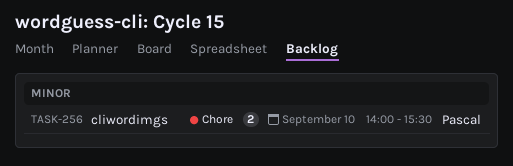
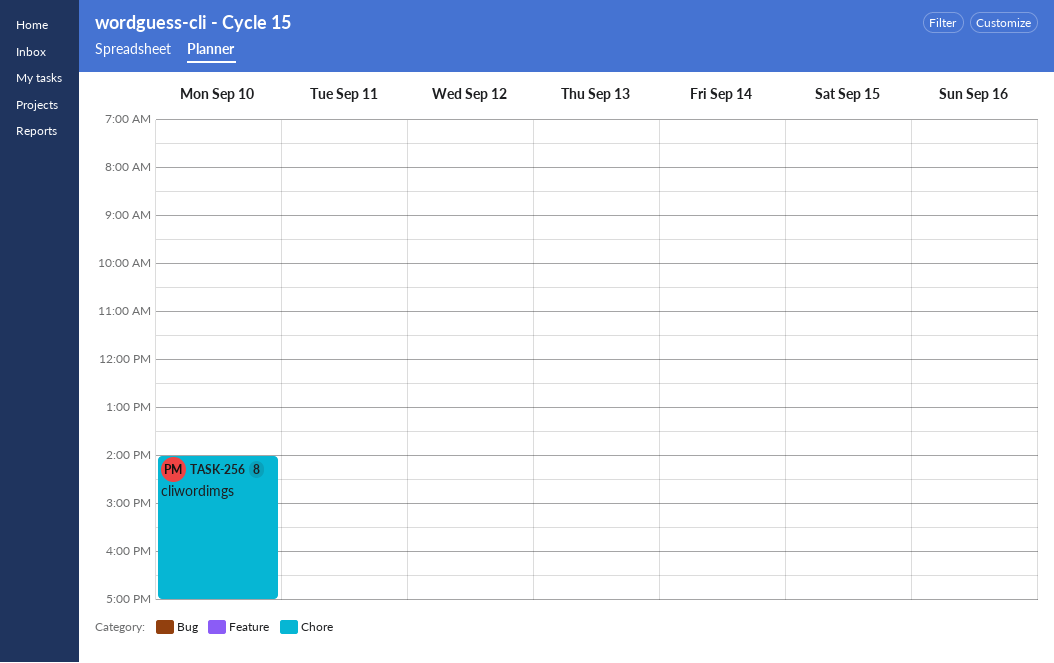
TASK-256, estimate: 2 -> 8
TASK-256, ends: 15:30 -> 17:00

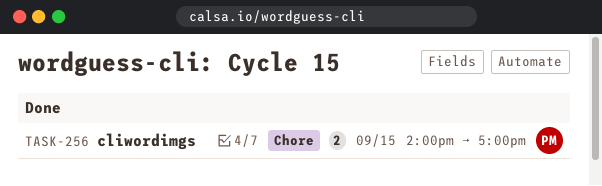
TASK-256, estimate: 8 -> 2
TASK-256, day: Sep 10 -> Sep 15

